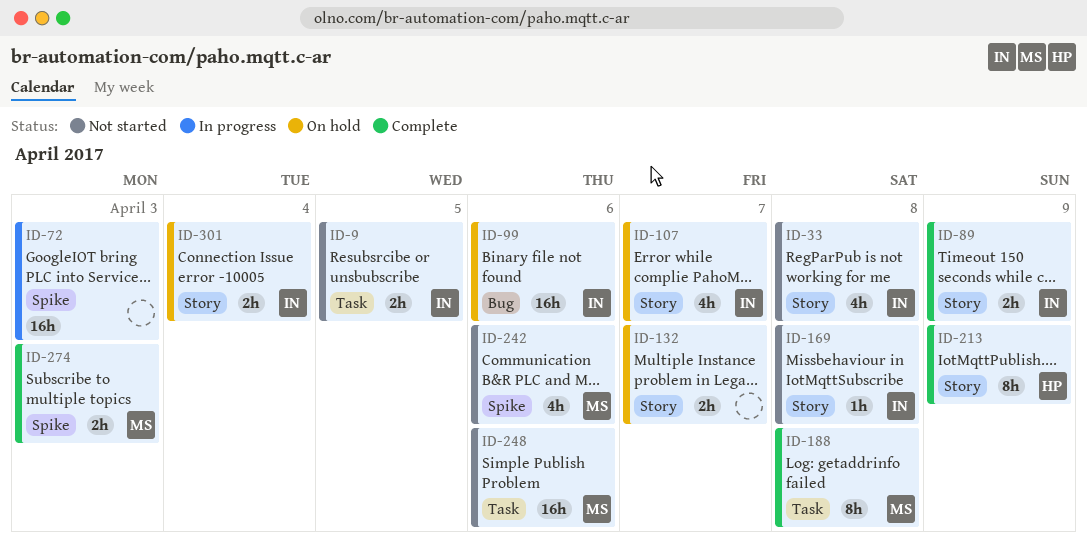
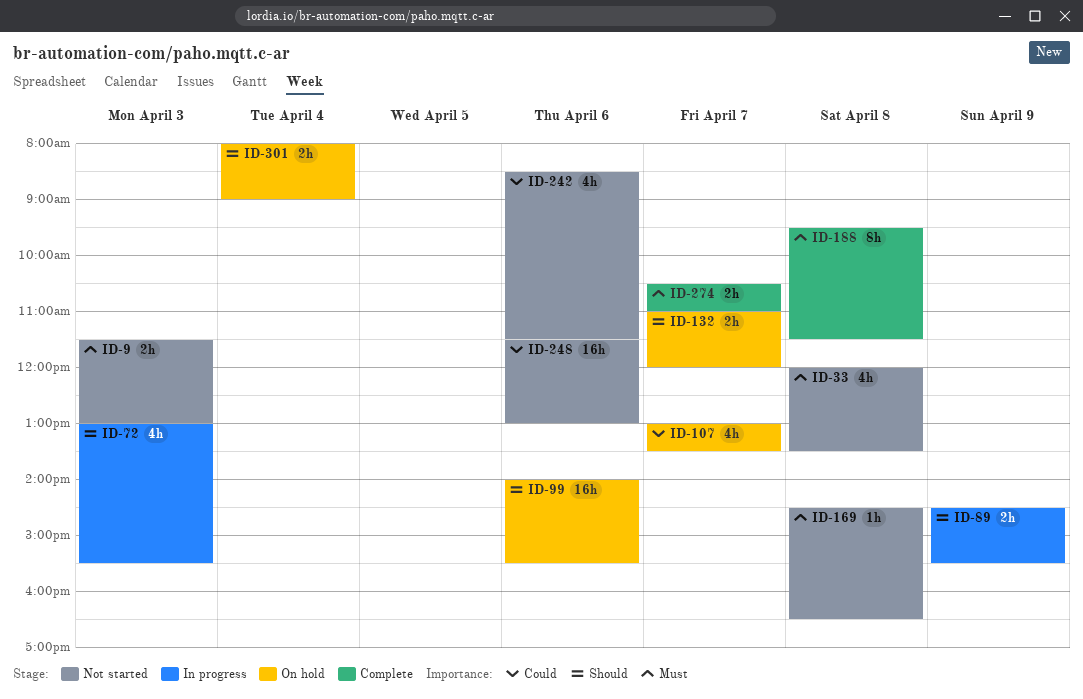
ID-9, day: Apr 5 -> Apr 3
ID-72, estimate: 16h -> 4h
ID-89, status: Complete -> In progress
ID-213: present -> none
ID-274, day: Apr 3 -> Apr 7

